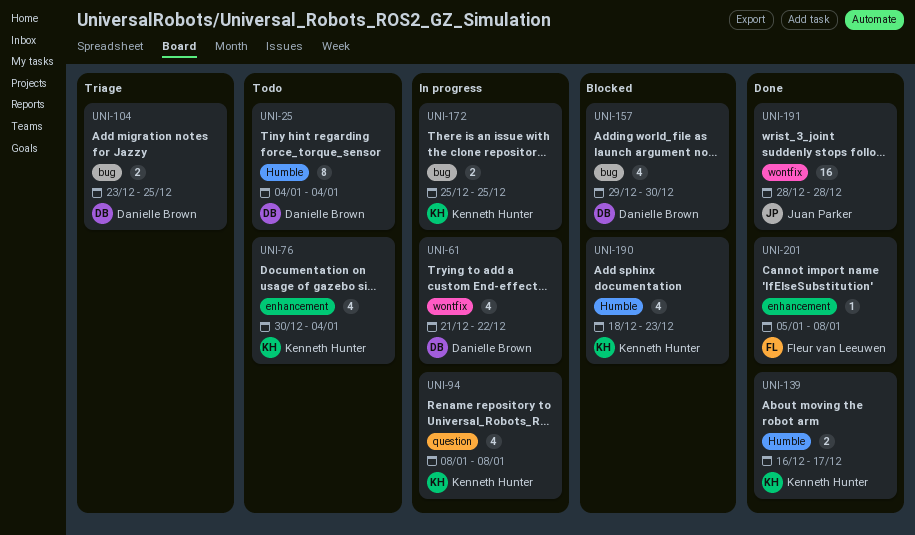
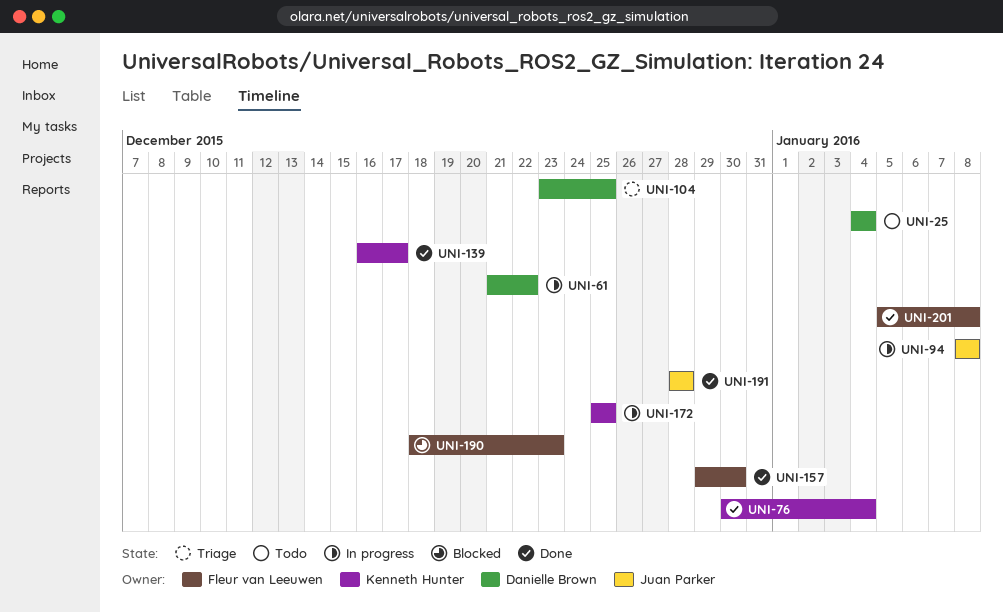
UNI-76, status: Todo -> Done
UNI-94, owner: Kenneth Hunter -> Juan Parker
UNI-157, status: Blocked -> Done
UNI-157, owner: Danielle Brown -> Fleur van Leeuwen
UNI-190, owner: Kenneth Hunter -> Fleur van Leeuwen

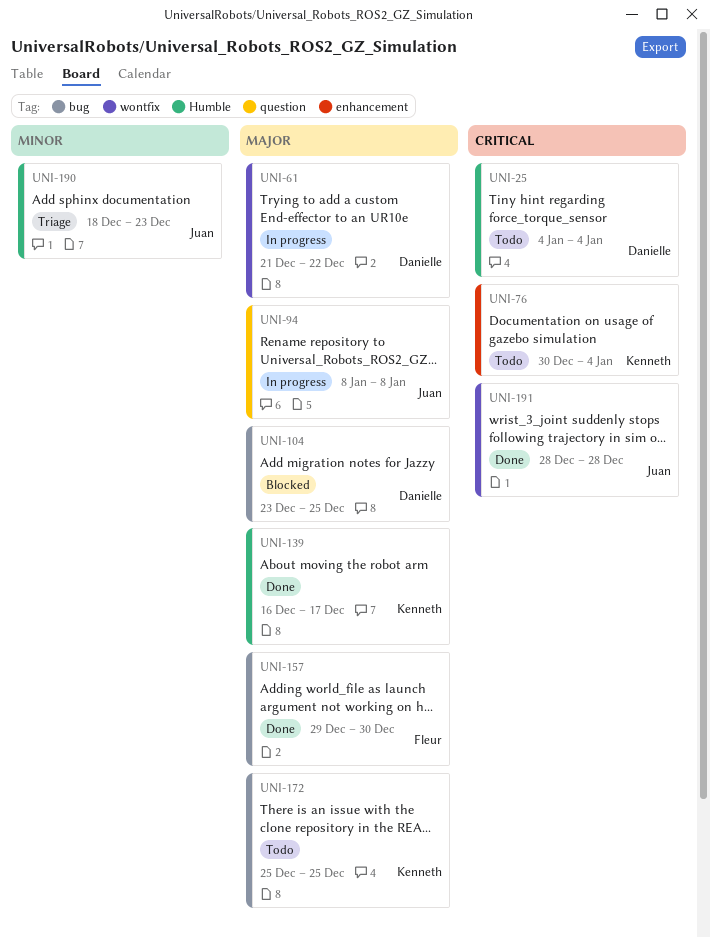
UNI-76, status: Done -> Todo
UNI-104, status: Triage -> Blocked
UNI-172, status: In progress -> Todo
UNI-190, status: Blocked -> Triage
UNI-190, owner: Fleur van Leeuwen -> Juan Parker
UNI-201: present -> none

